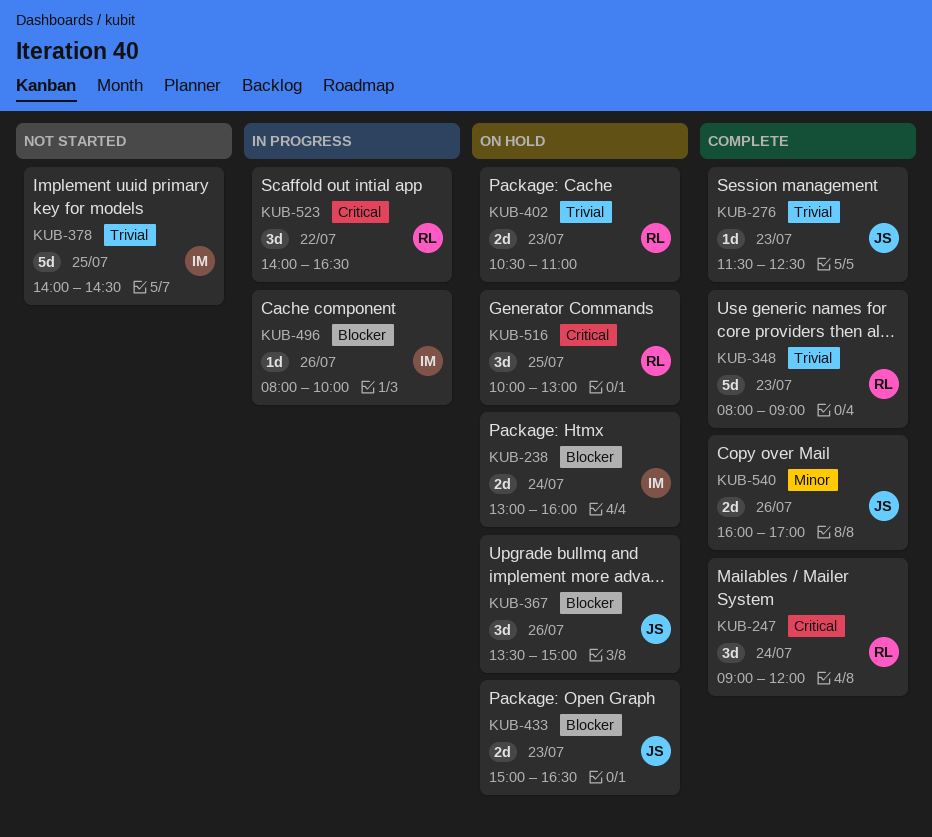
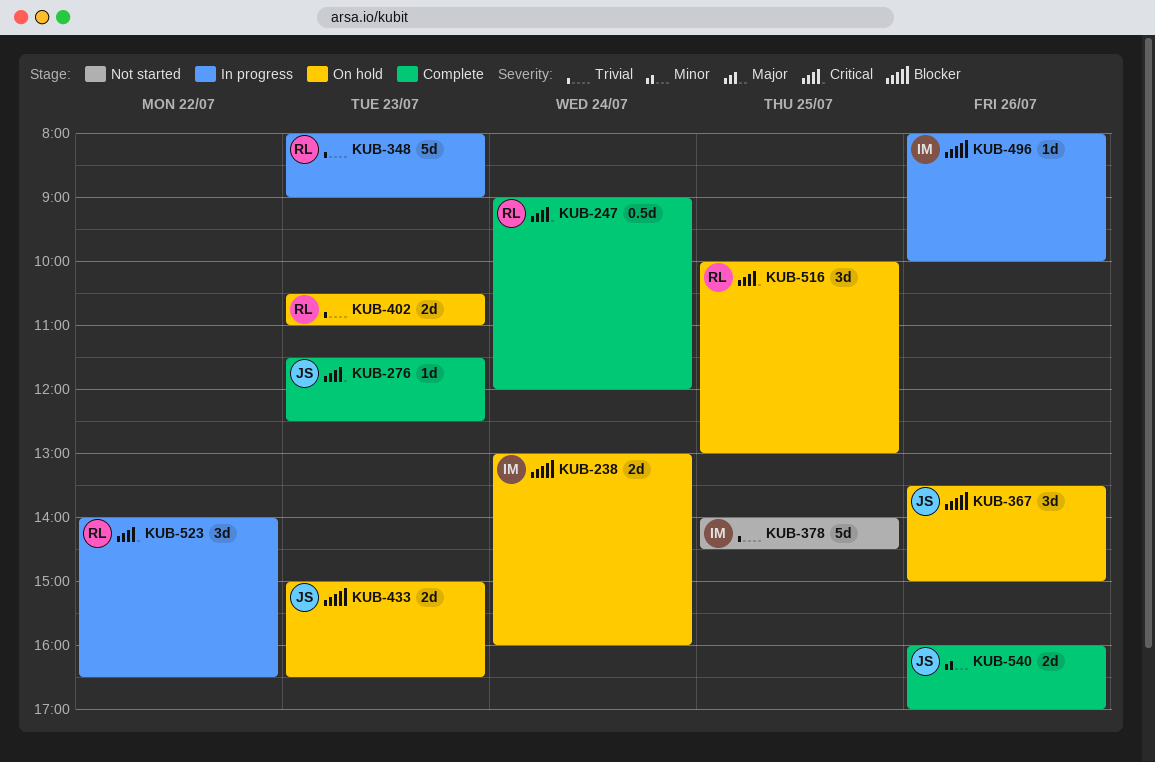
KUB-247, estimate: 3d -> 0.5d
KUB-276, priority: Trivial -> Critical
KUB-348, status: Complete -> In progress

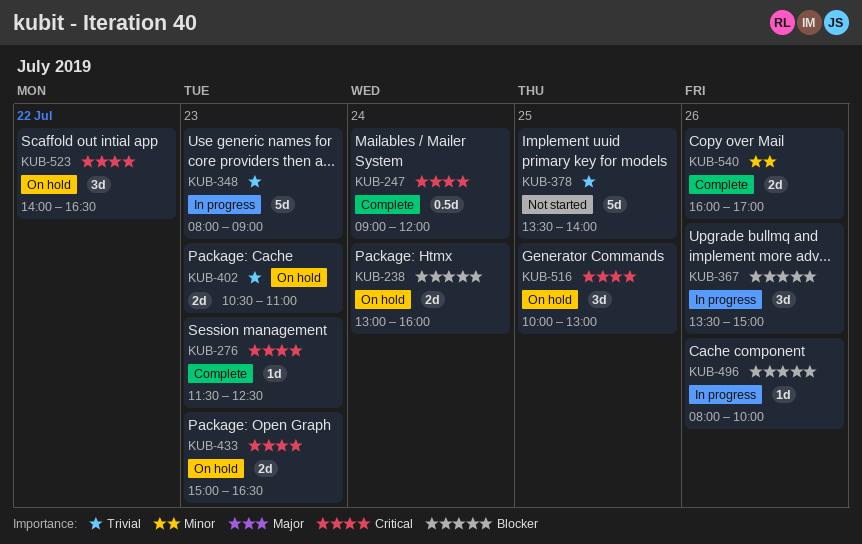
KUB-367, status: On hold -> In progress
KUB-378, begins: 14:00 -> 13:30
KUB-378, ends: 14:30 -> 14:00
KUB-433, priority: Blocker -> Critical
KUB-523, status: In progress -> On hold

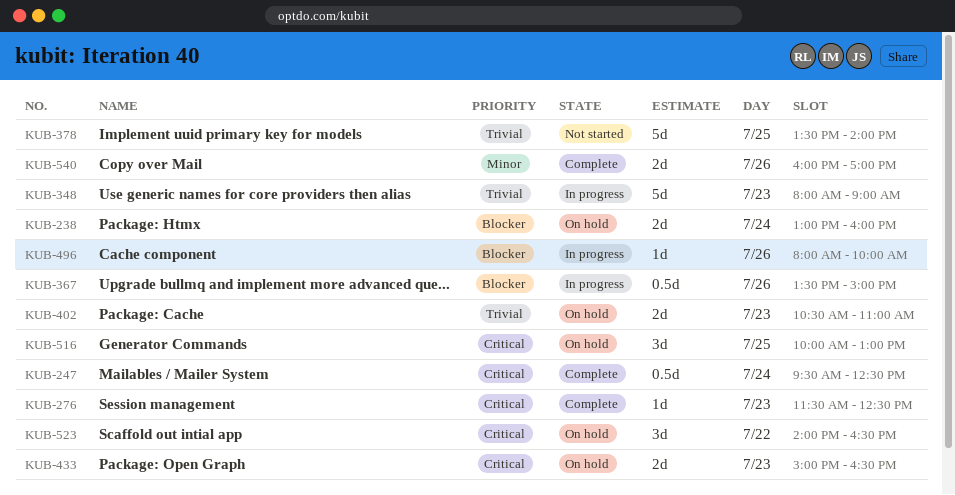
KUB-247, begins: 09:00 -> 09:30
KUB-247, ends: 12:00 -> 12:30
KUB-367, estimate: 3d -> 0.5d

